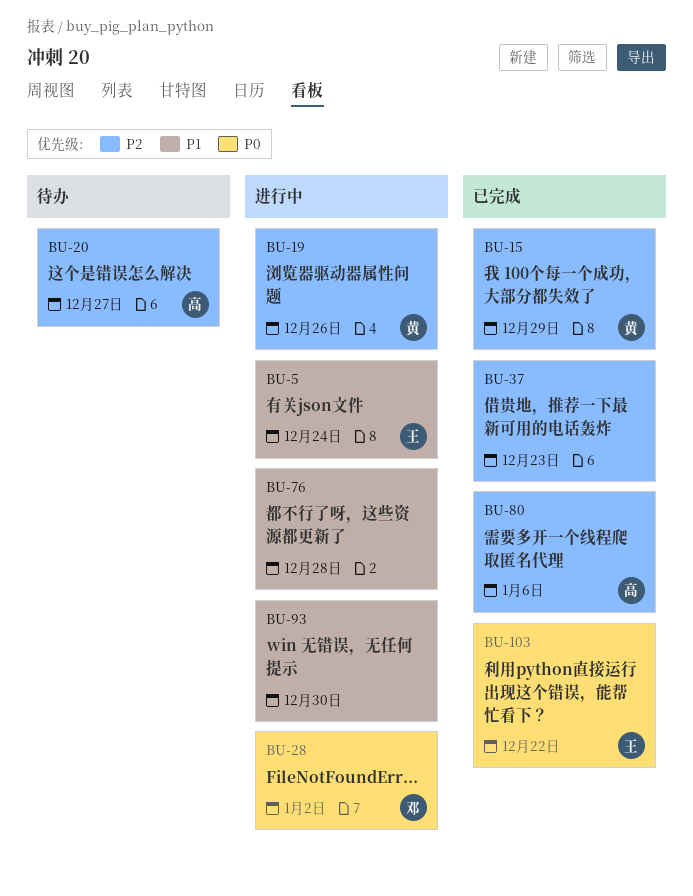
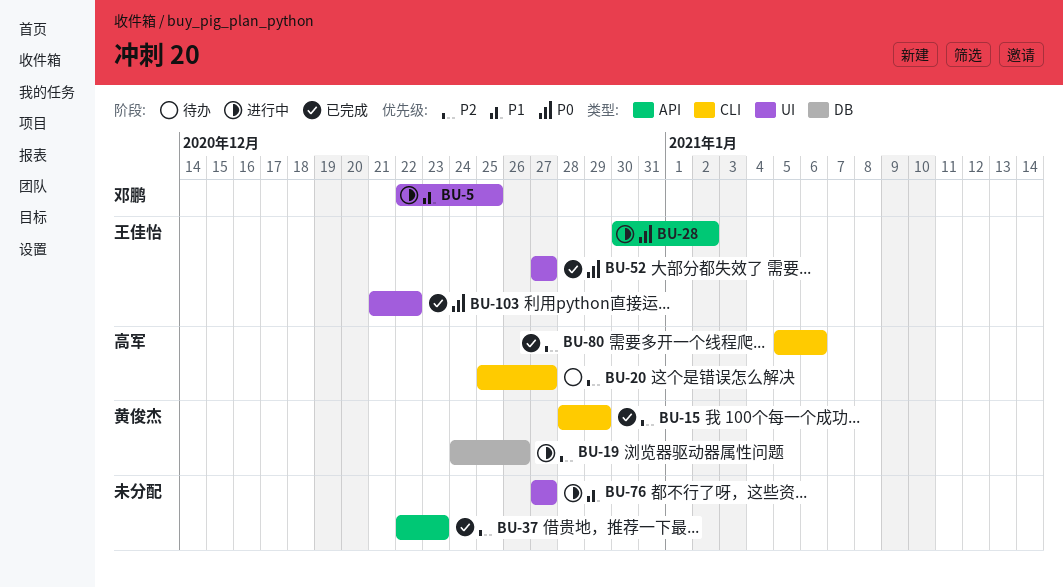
BU-5, owner: 王佳怡 -> 邓鹏
BU-5, due: Dec 24 -> Dec 25
BU-28, owner: 邓鹏 -> 王佳怡
BU-52: none -> present
BU-76, due: Dec 28 -> Dec 27
BU-93: present -> none

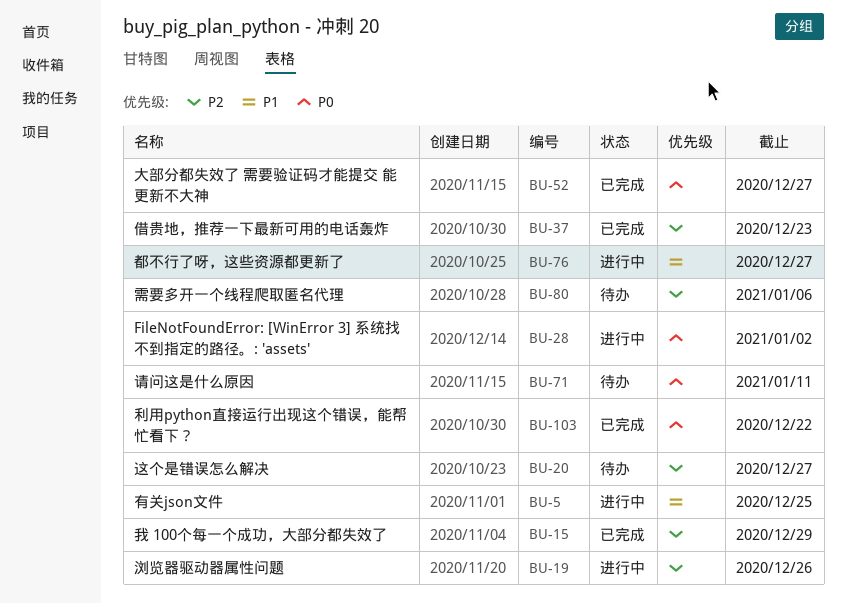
BU-71: none -> present
BU-80, status: 已完成 -> 待办

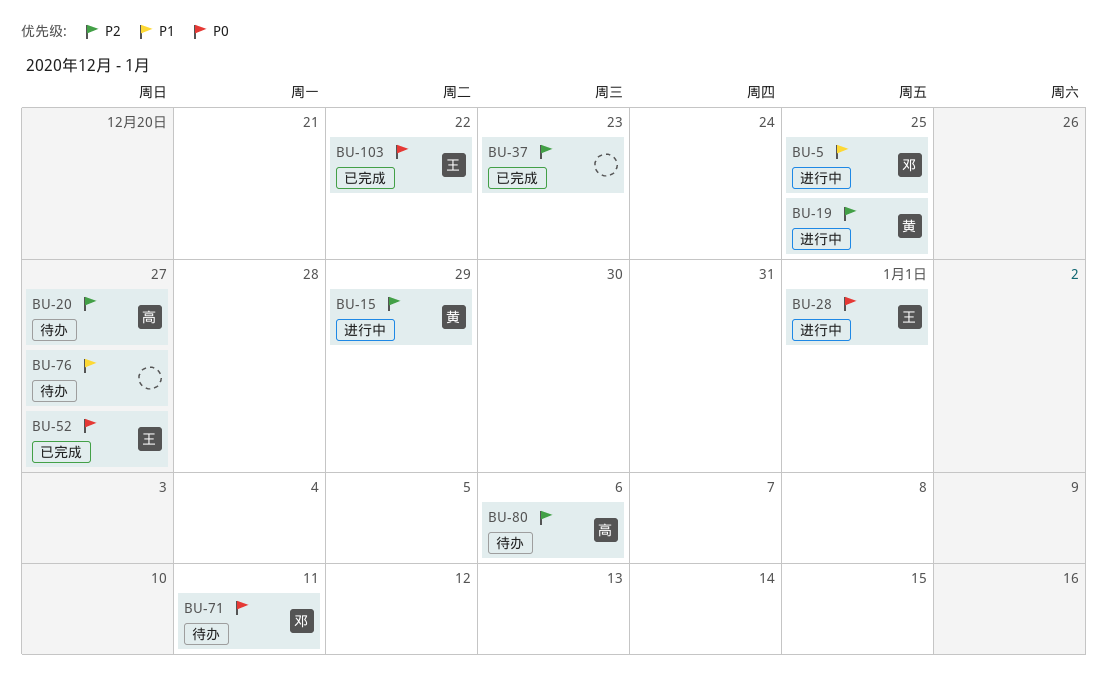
BU-15, status: 已完成 -> 进行中
BU-19, due: Dec 26 -> Dec 25
BU-28, due: Jan 2 -> Jan 1
BU-76, status: 进行中 -> 待办

